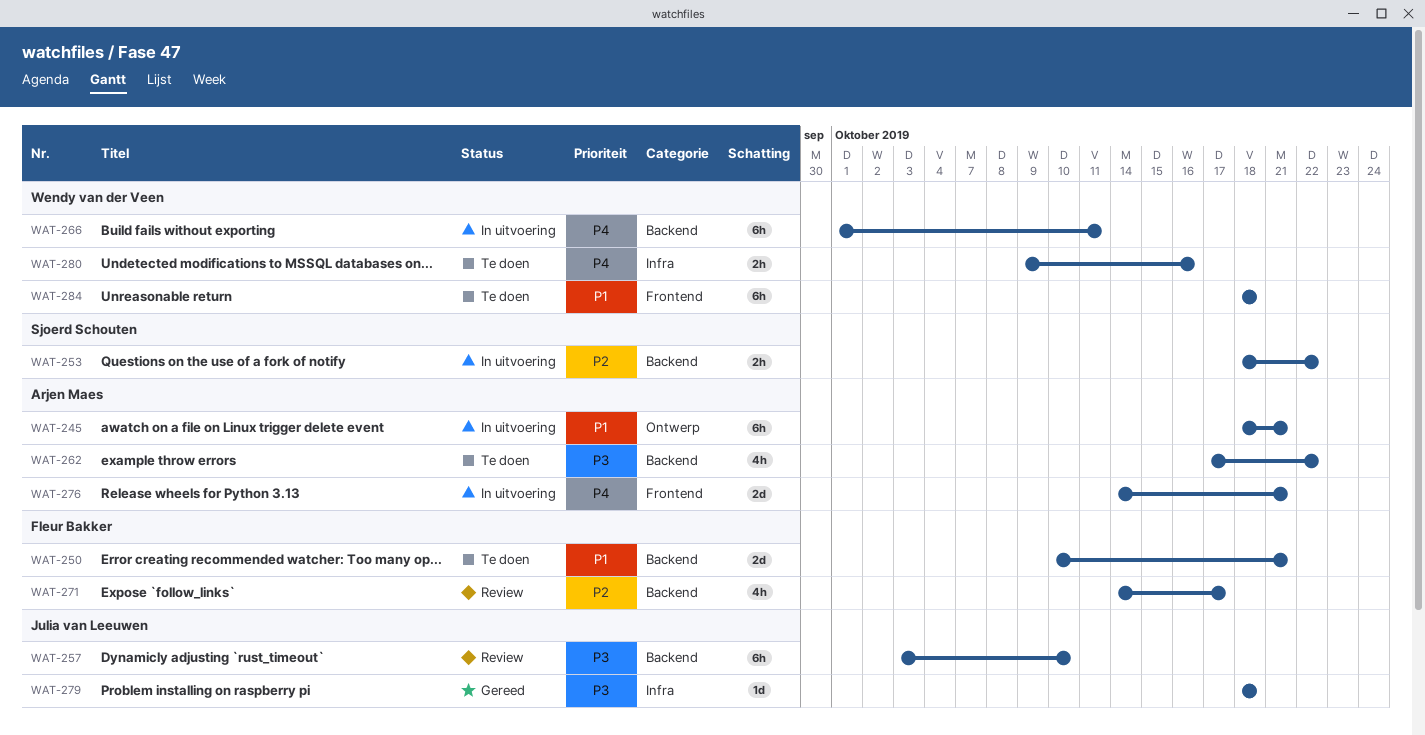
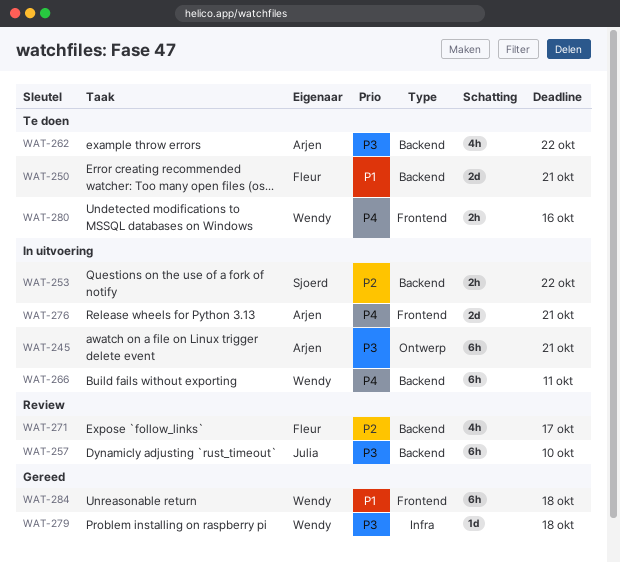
WAT-245, priority: P1 -> P3
WAT-279, owner: Julia van Leeuwen -> Wendy van der Veen
WAT-280, label: Infra -> Frontend
WAT-284, status: Te doen -> Gereed

